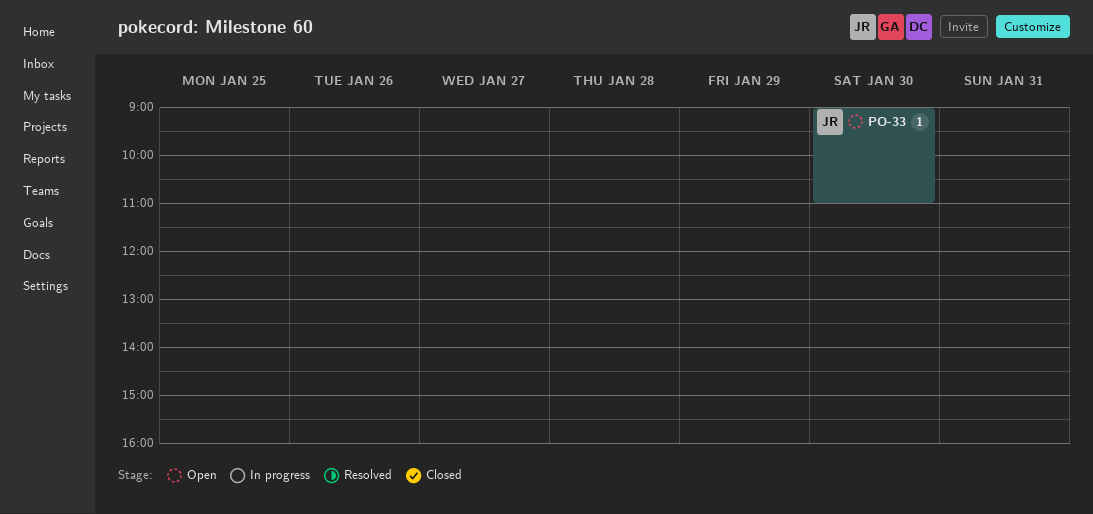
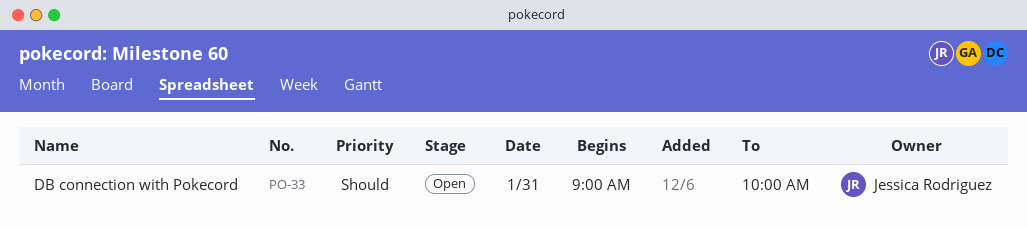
PO-33, day: Jan 30 -> Jan 31
PO-33, ends: 11:00 -> 10:00

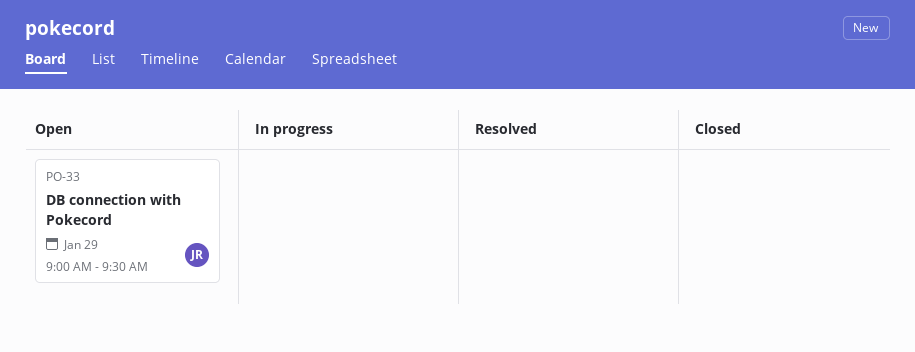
PO-33, day: Jan 31 -> Jan 29
PO-33, ends: 10:00 -> 09:30

